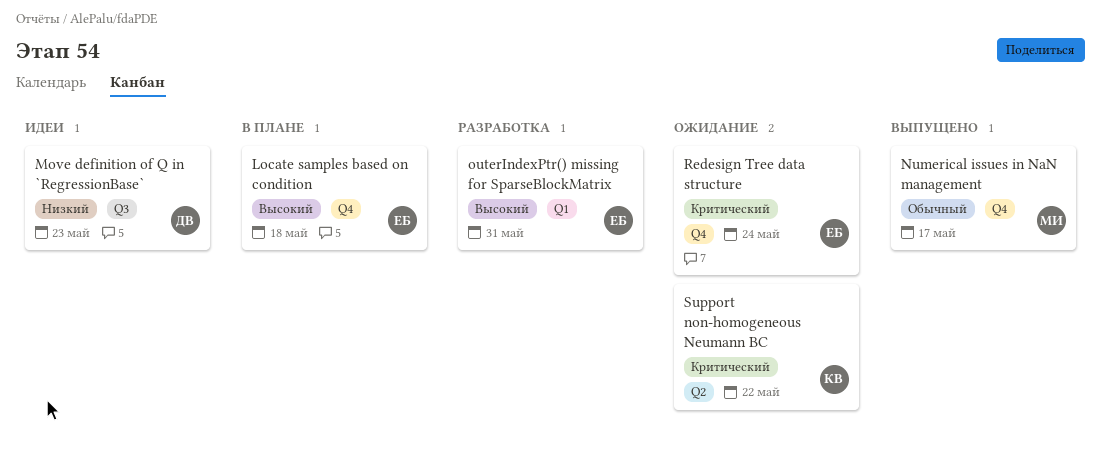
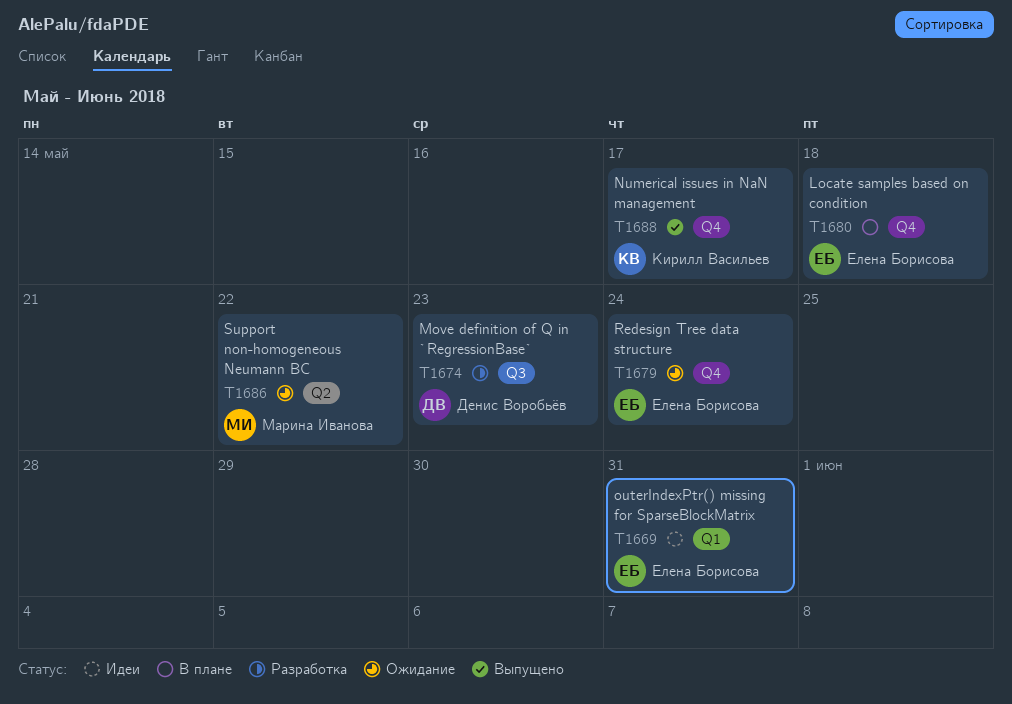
Move definition of Q in `RegressionBase`, status: Идеи -> Разработка
Numerical issues in NaN management, owner: Марина Иванова -> Кирилл Васильев
outerIndexPtr() missing for SparseBlockMatrix, status: Разработка -> Идеи
Support non-homogeneous Neumann BC, owner: Кирилл Васильев -> Марина Иванова

